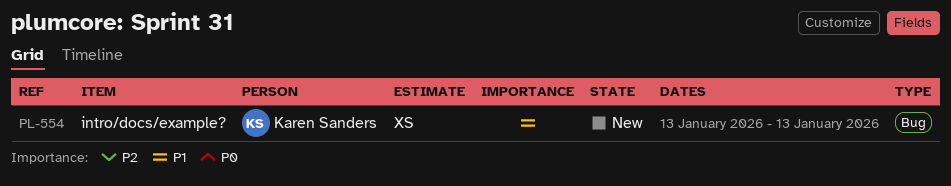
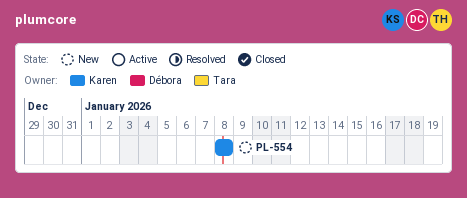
PL-554, start: Jan 13 -> Jan 8
PL-554, due: Jan 13 -> Jan 8

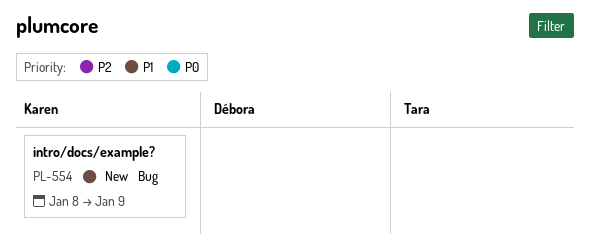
PL-554, due: Jan 8 -> Jan 9

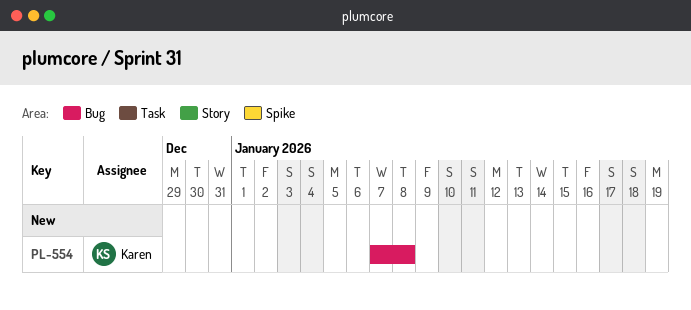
PL-554, start: Jan 8 -> Jan 7
PL-554, due: Jan 9 -> Jan 8

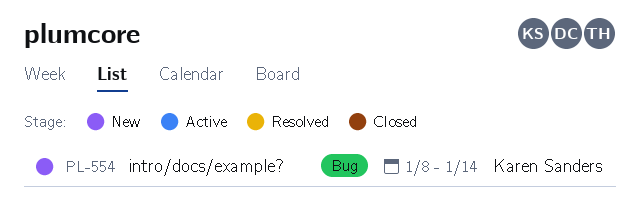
PL-554, start: Jan 7 -> Jan 8
PL-554, due: Jan 8 -> Jan 14

